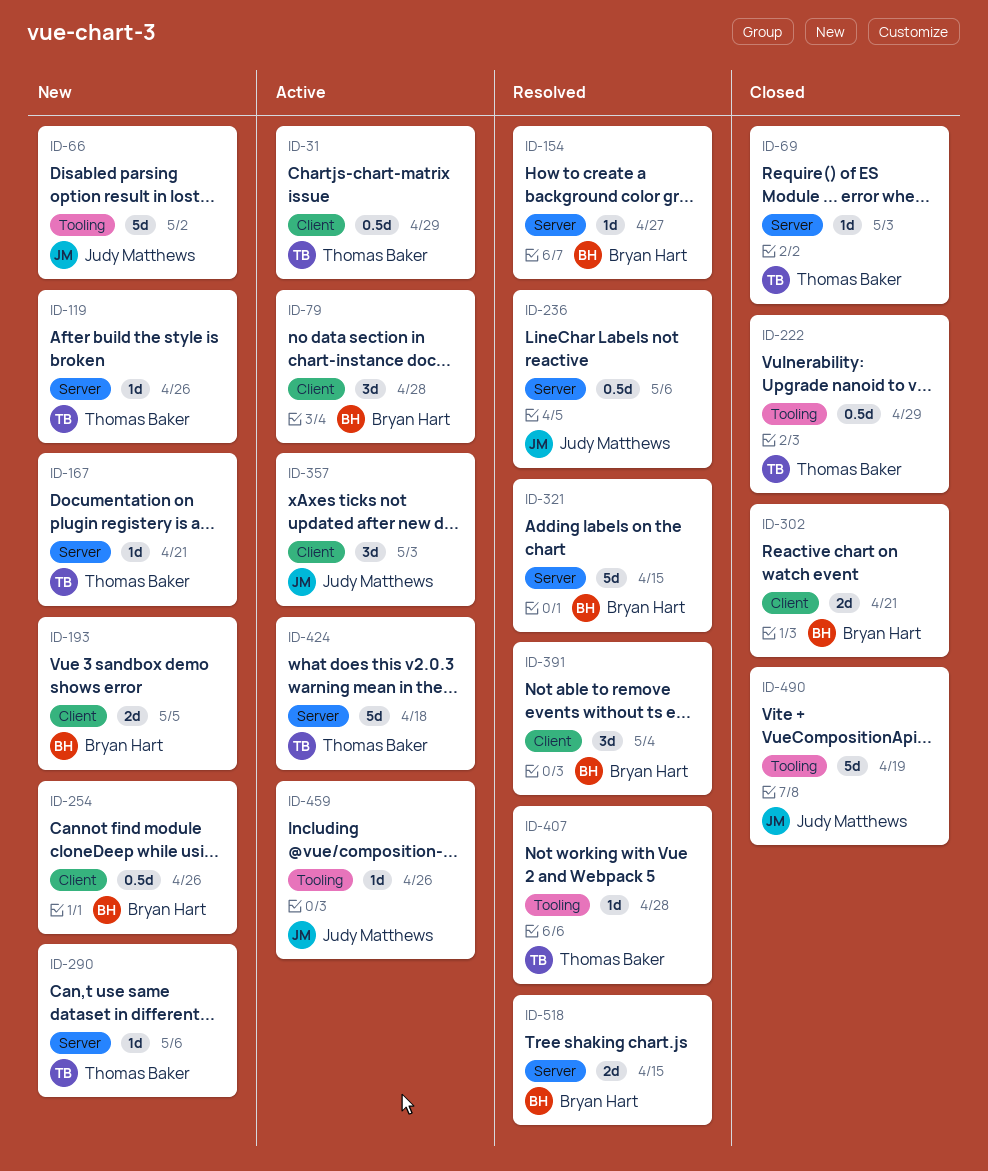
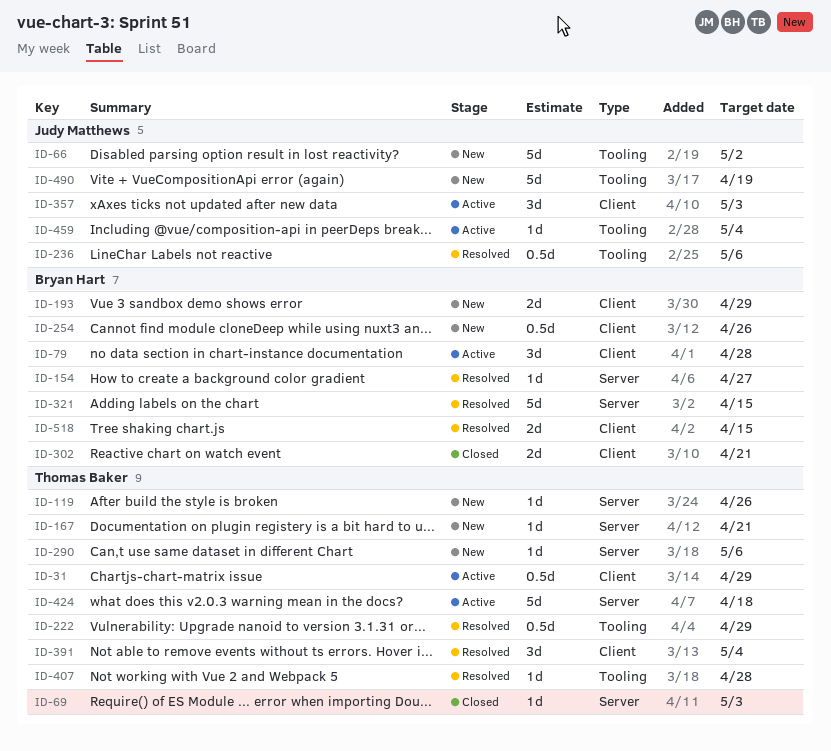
ID-193, due: May 5 -> Apr 29
ID-222, status: Closed -> Resolved
ID-236, label: Server -> Tooling
ID-391, owner: Bryan Hart -> Thomas Baker
ID-459, due: Apr 26 -> May 4
ID-490, status: Closed -> New
ID-518, label: Server -> Client

